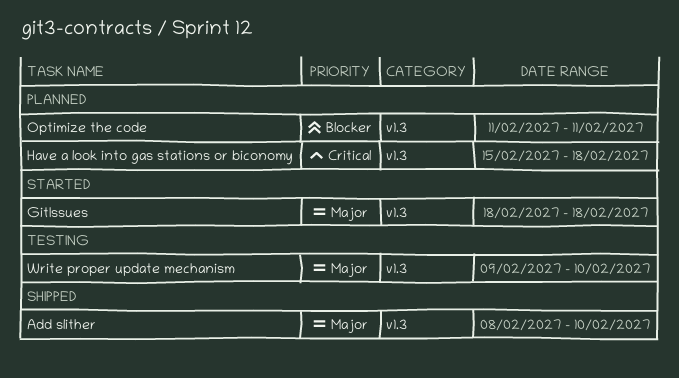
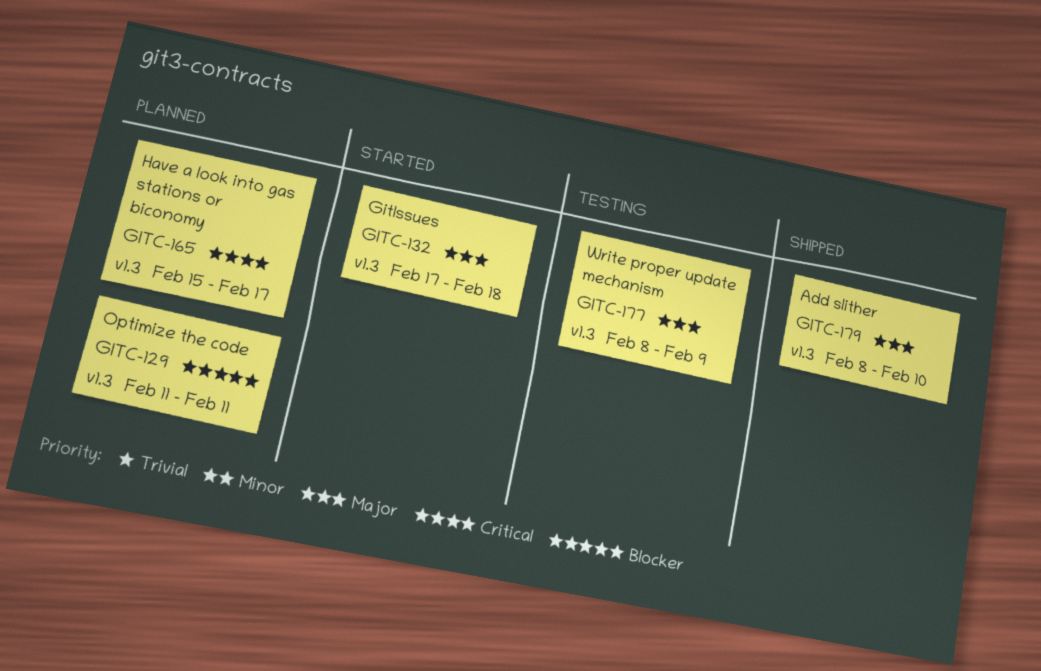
GitIssues, start: Feb 18 -> Feb 17
Have a look into gas stations or biconomy, due: Feb 18 -> Feb 17
Write proper update mechanism, start: Feb 9 -> Feb 8
Write proper update mechanism, due: Feb 10 -> Feb 9

